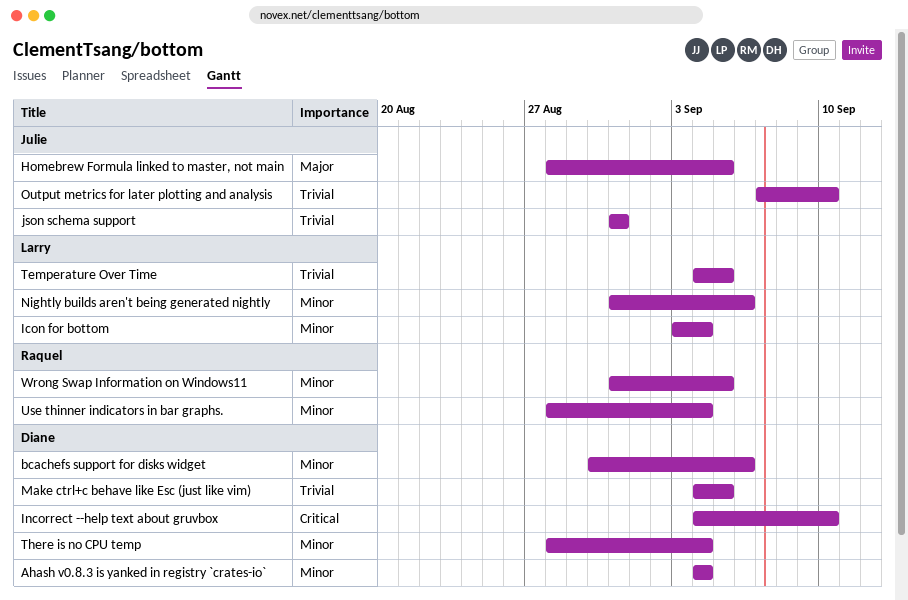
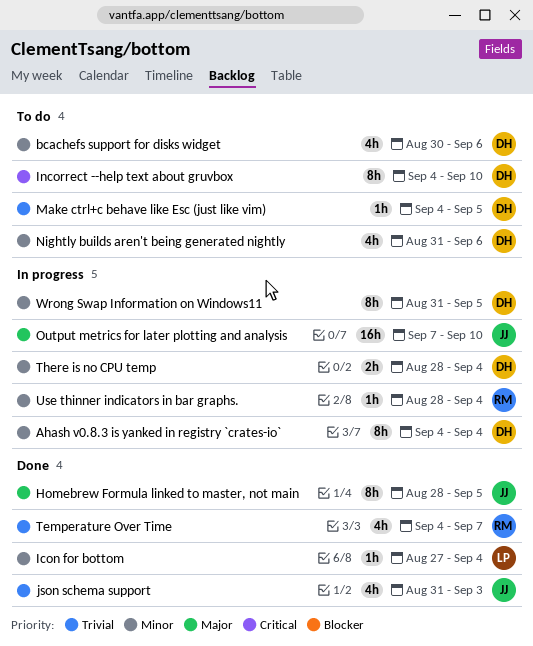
Icon for bottom, start: Sep 3 -> Aug 27
json schema support, due: Aug 31 -> Sep 3
Nightly builds aren't being generated nightly, owner: Larry -> Diane
Output metrics for later plotting and analysis, priority: Trivial -> Major
Temperature Over Time, owner: Larry -> Raquel
Temperature Over Time, due: Sep 5 -> Sep 7
Wrong Swap Information on Windows11, owner: Raquel -> Diane

